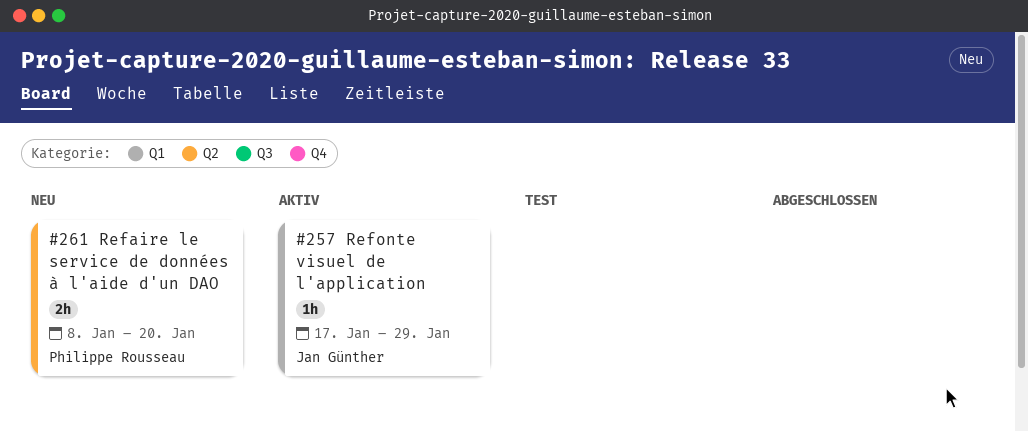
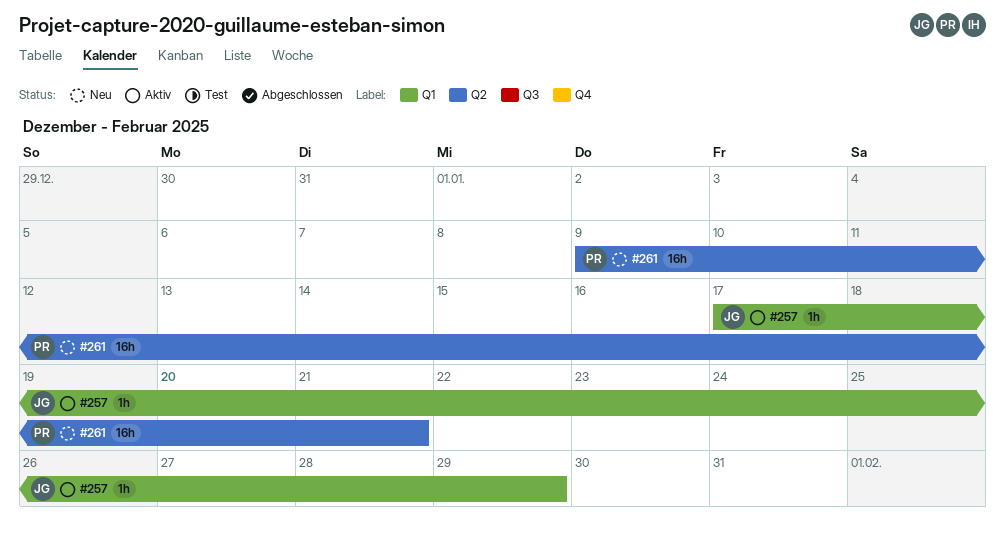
#261, estimate: 2h -> 16h
#261, start: Jan 8 -> Jan 9
#261, due: Jan 20 -> Jan 21

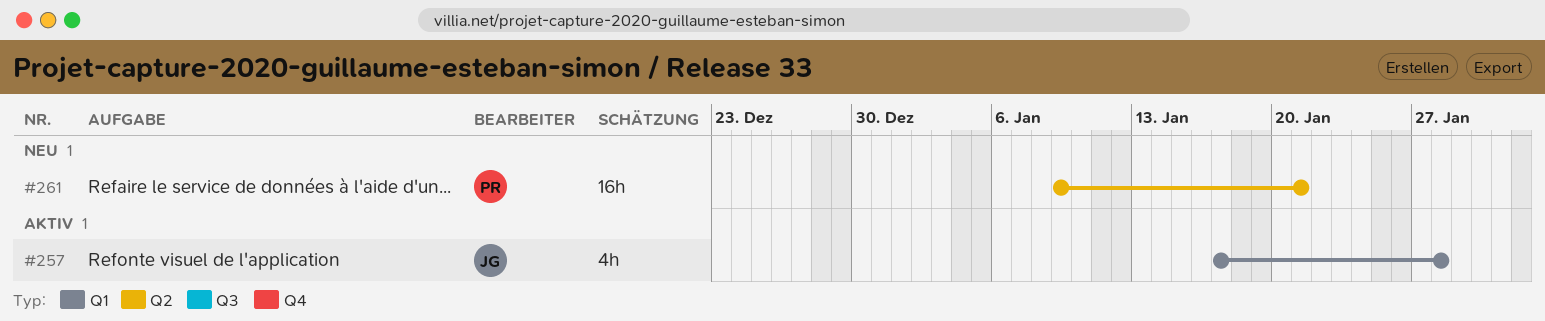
#257, estimate: 1h -> 4h
#257, due: Jan 29 -> Jan 28

